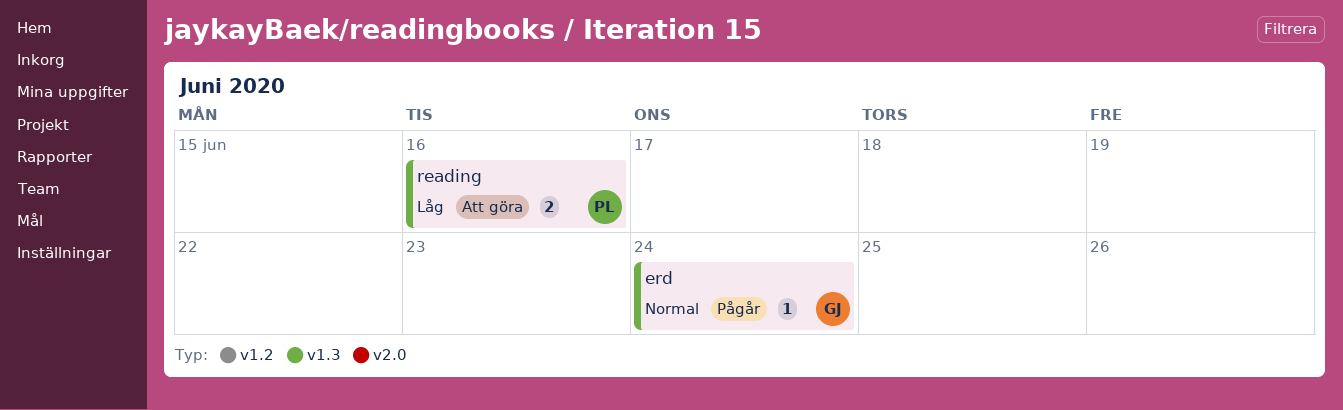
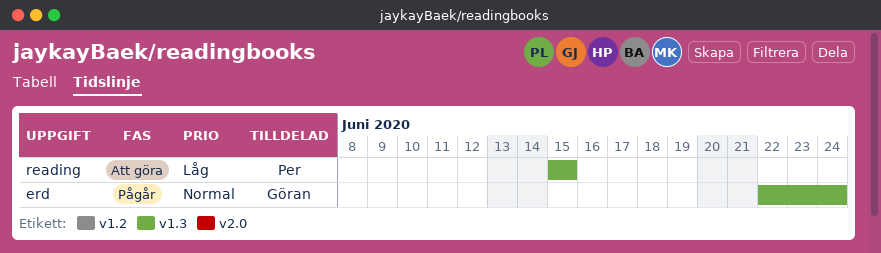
reading, due: Jun 16 -> Jun 15

